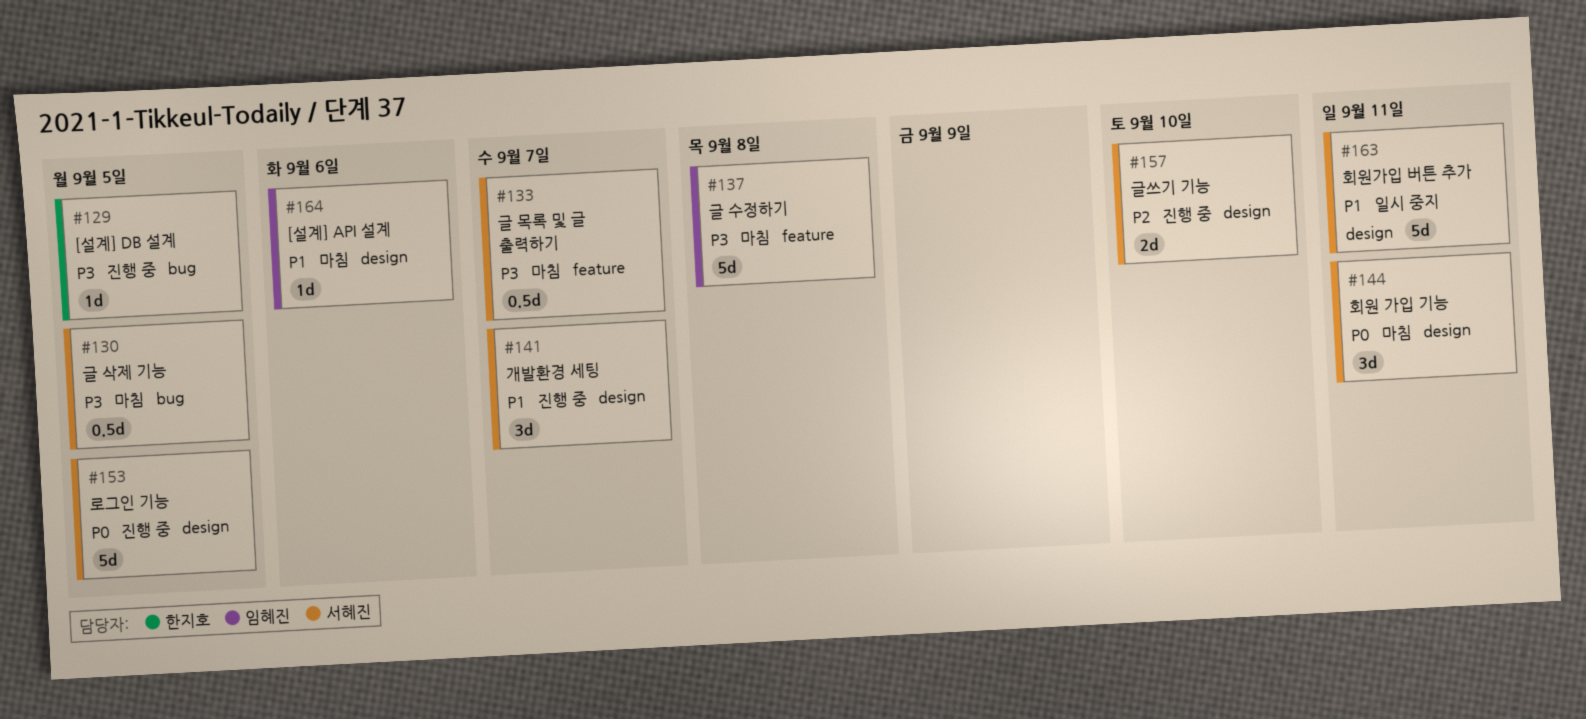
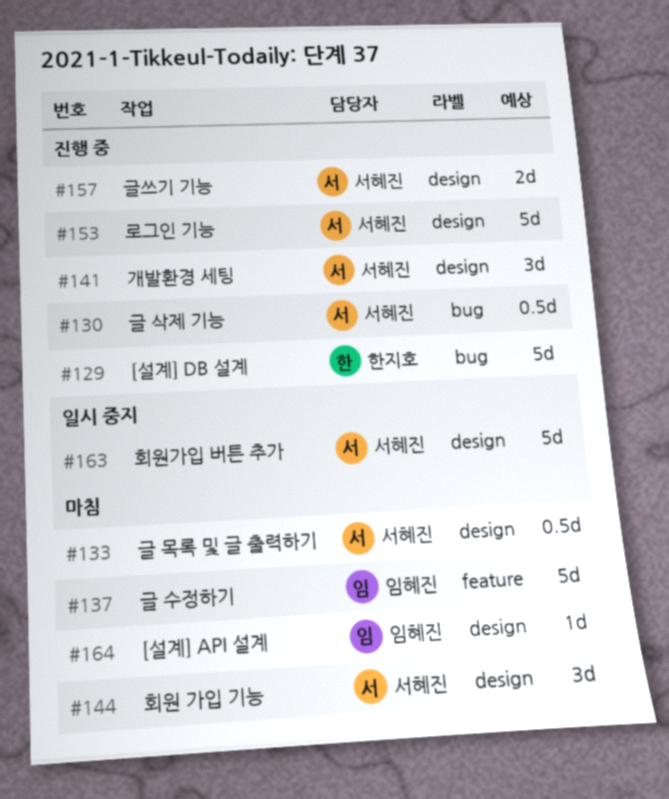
#129, estimate: 1d -> 5d
#130, status: 마침 -> 진행 중
#133, label: feature -> design

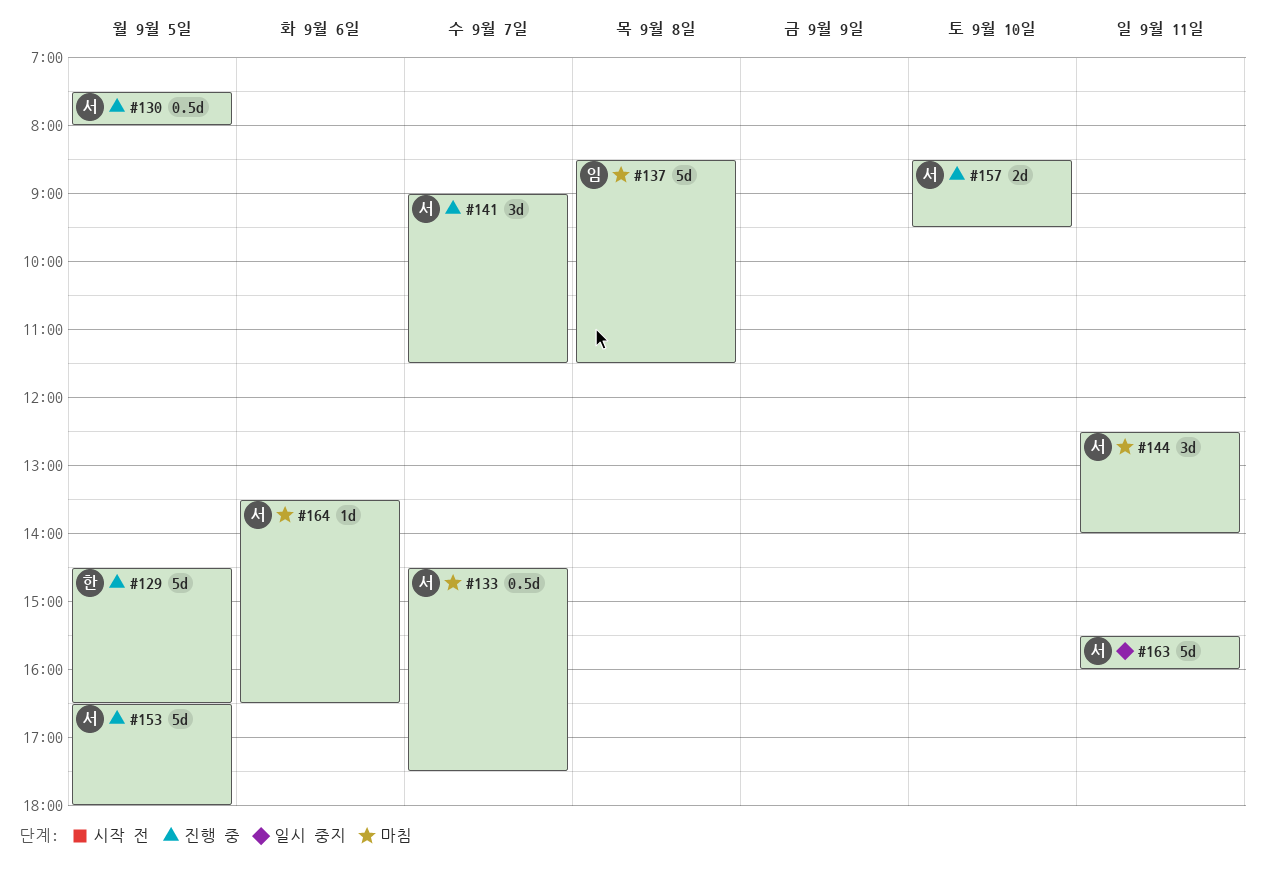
#164, owner: 임혜진 -> 서혜진

